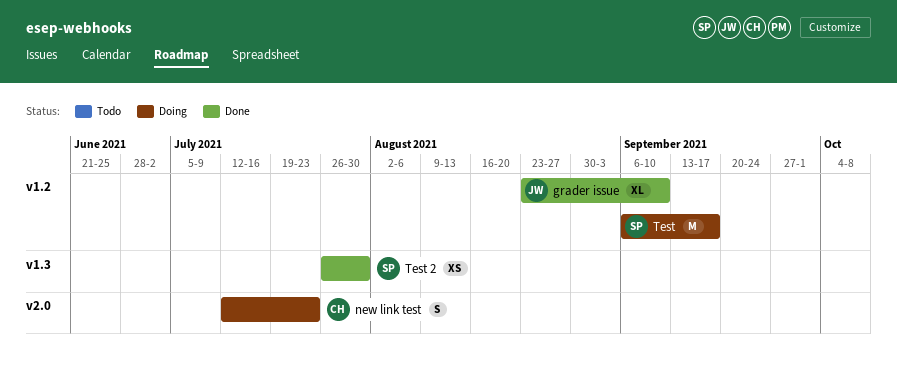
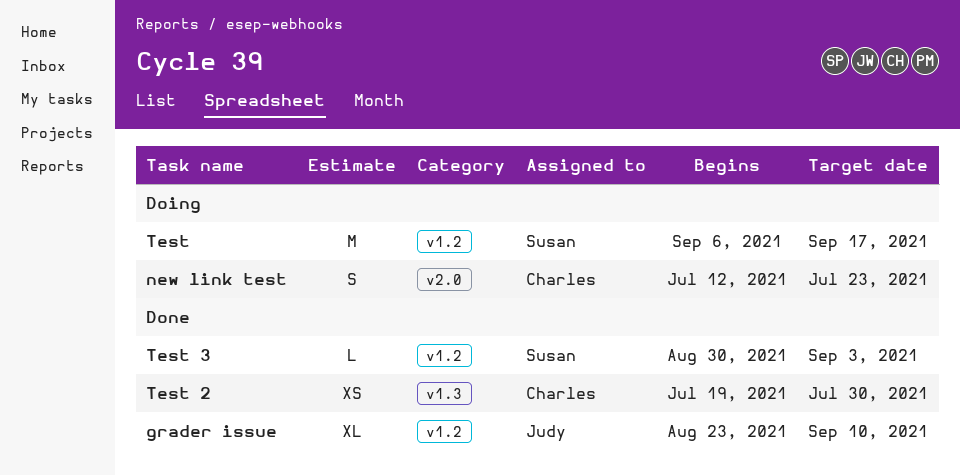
Test 2, owner: Susan -> Charles
Test 2, start: Jul 26 -> Jul 19
Test 3: none -> present

